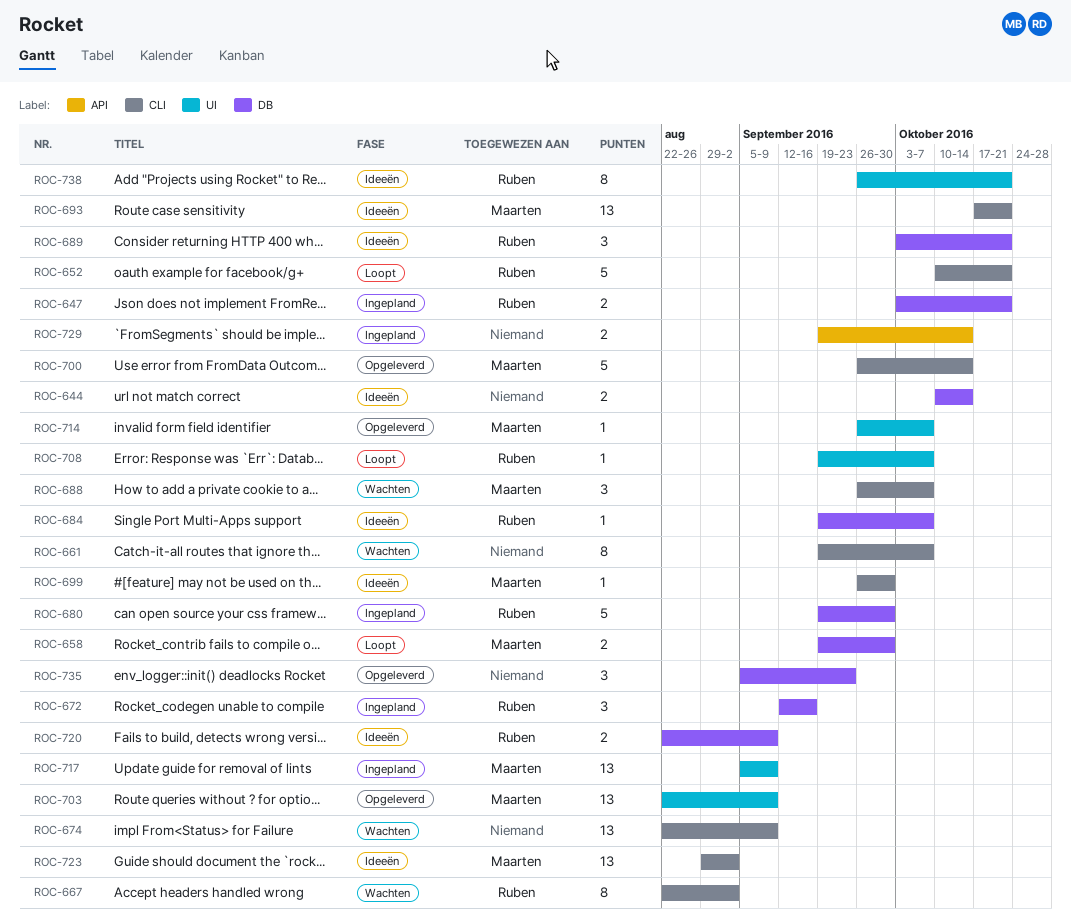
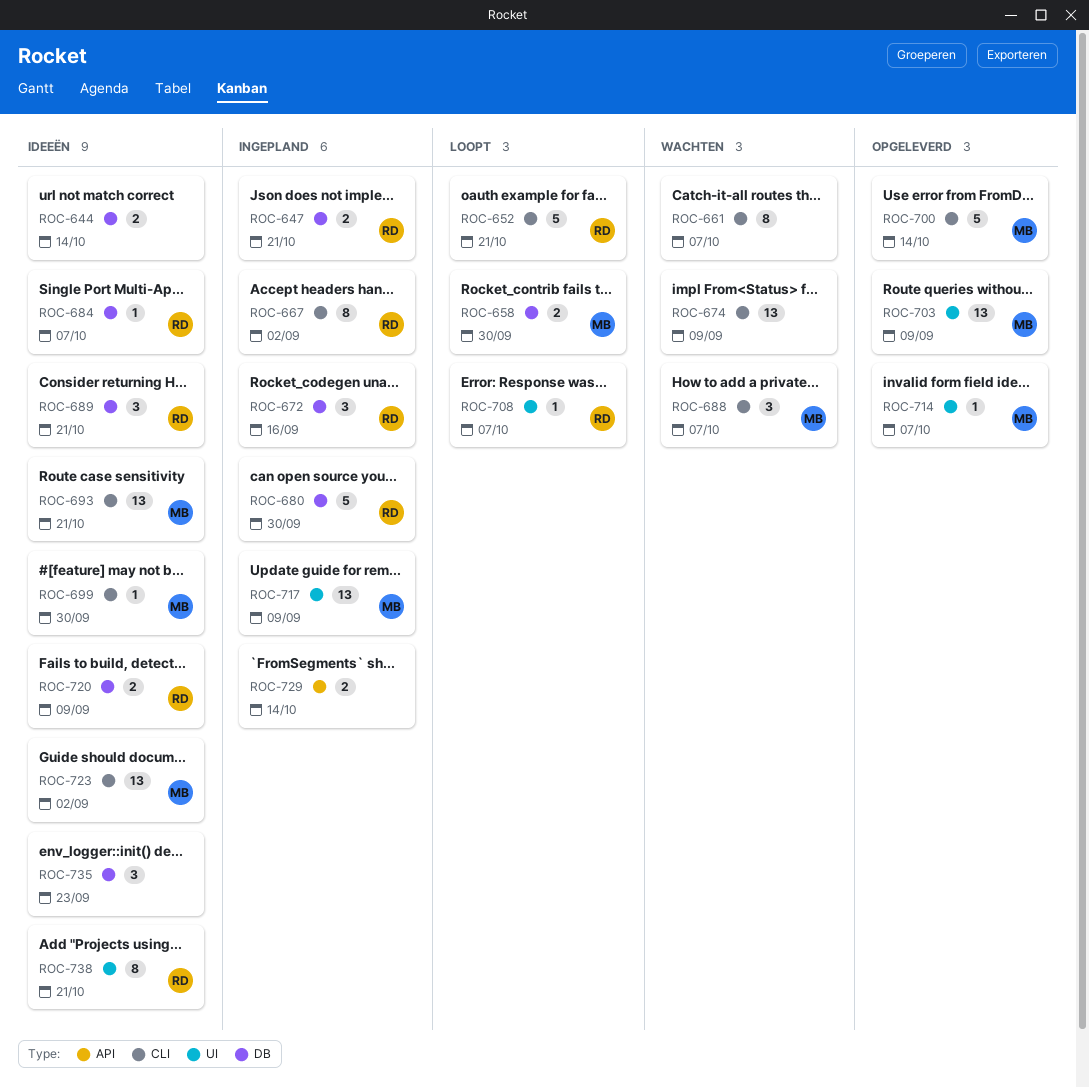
ROC-667, status: Wachten -> Ingepland
ROC-735, status: Opgeleverd -> Ideeën

